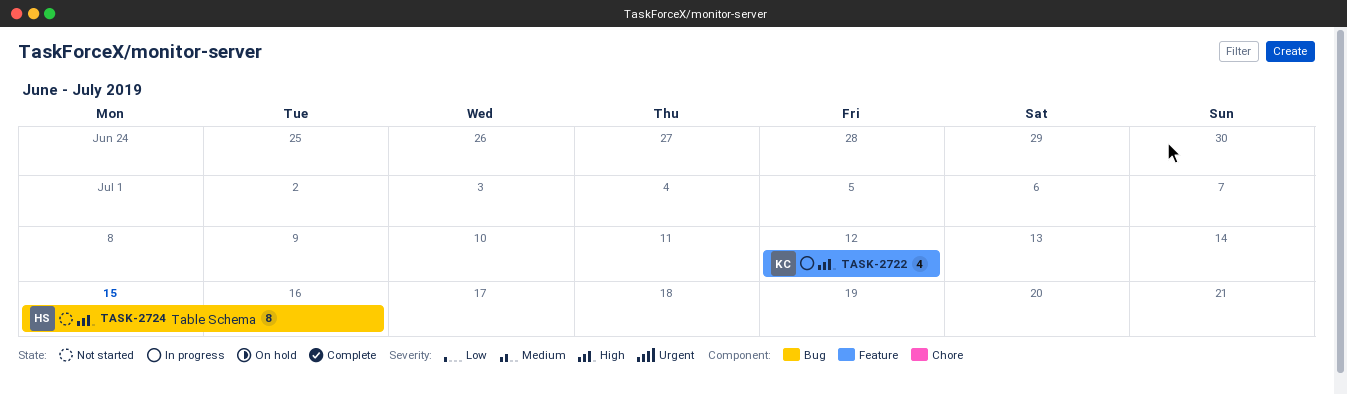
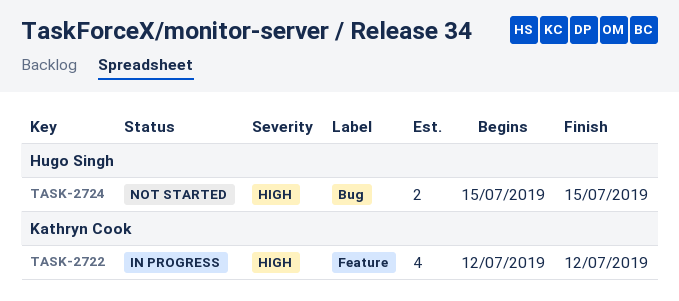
TASK-2724, estimate: 8 -> 2
TASK-2724, due: Jul 16 -> Jul 15

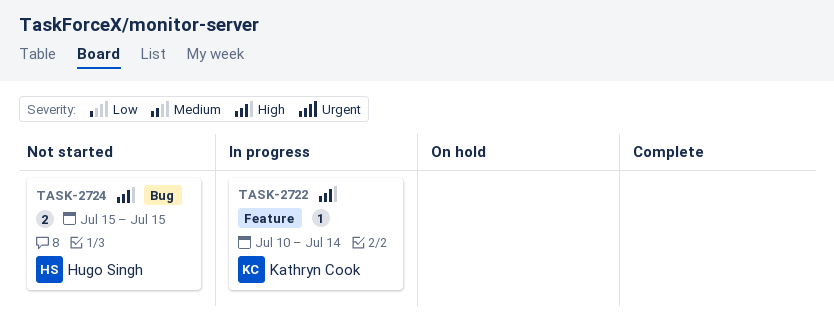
TASK-2722, estimate: 4 -> 1
TASK-2722, start: Jul 12 -> Jul 10
TASK-2722, due: Jul 12 -> Jul 14

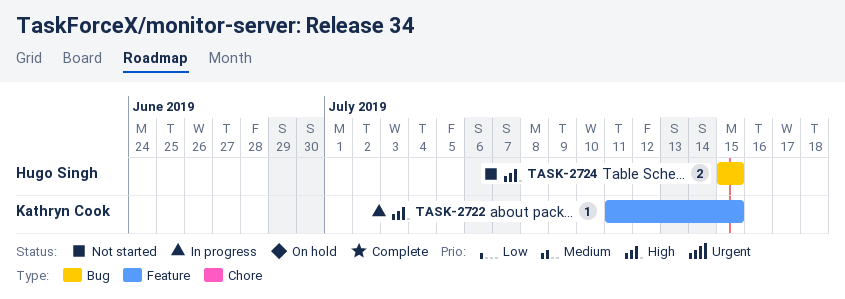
TASK-2722, start: Jul 10 -> Jul 11
TASK-2722, due: Jul 14 -> Jul 15

